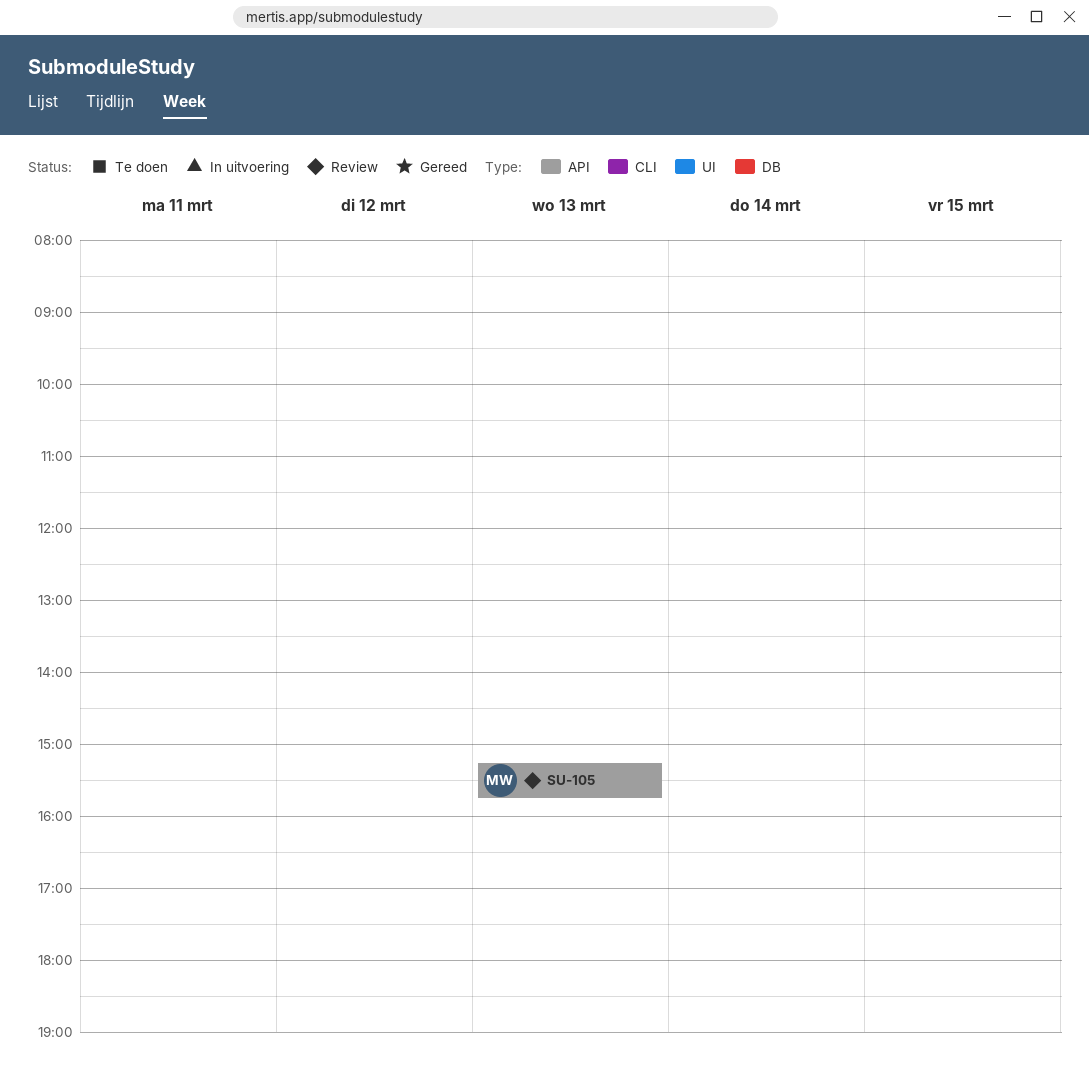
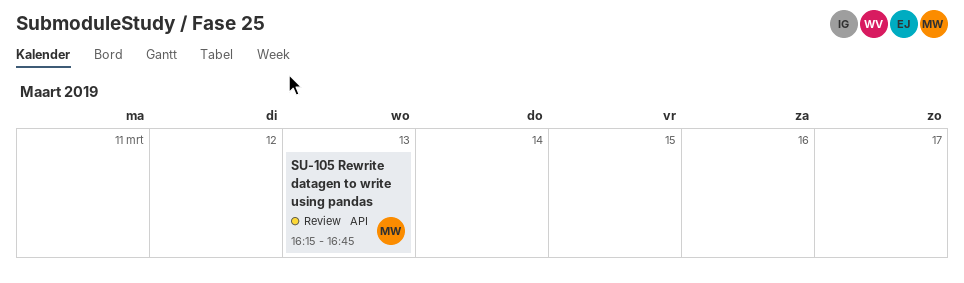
SU-105, begins: 15:15 -> 16:15
SU-105, ends: 15:45 -> 16:45

